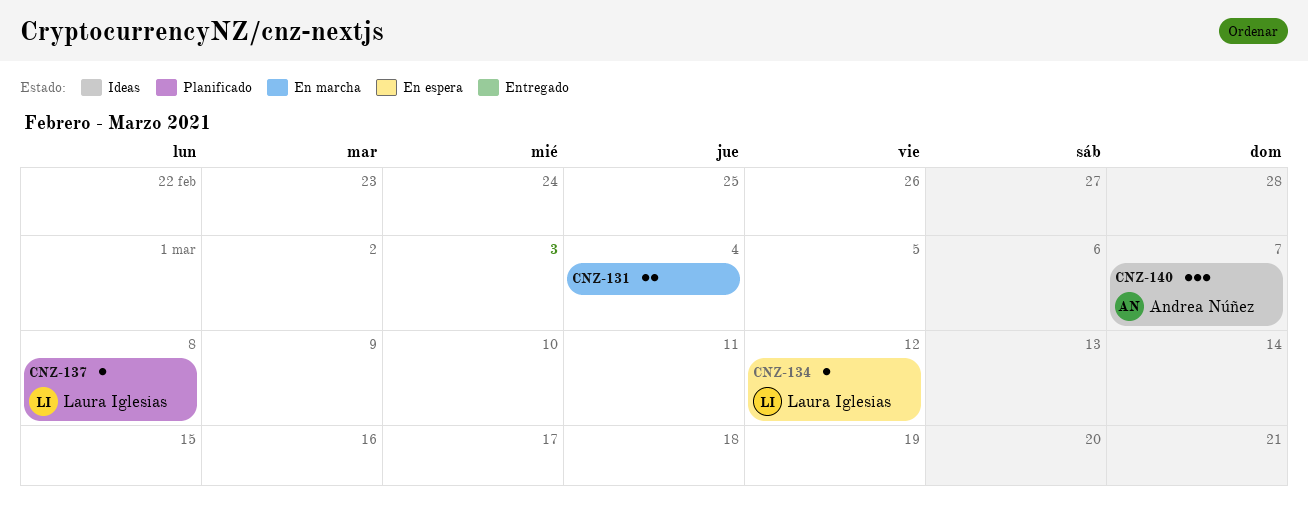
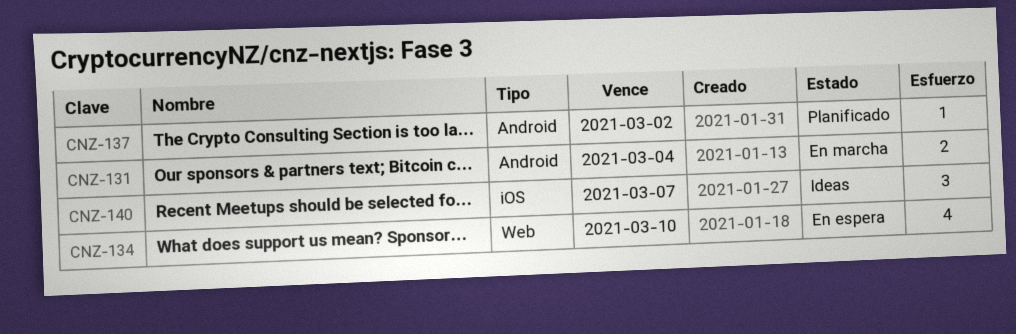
CNZ-134, estimate: 1 -> 4
CNZ-134, due: Mar 12 -> Mar 10
CNZ-137, due: Mar 8 -> Mar 2

